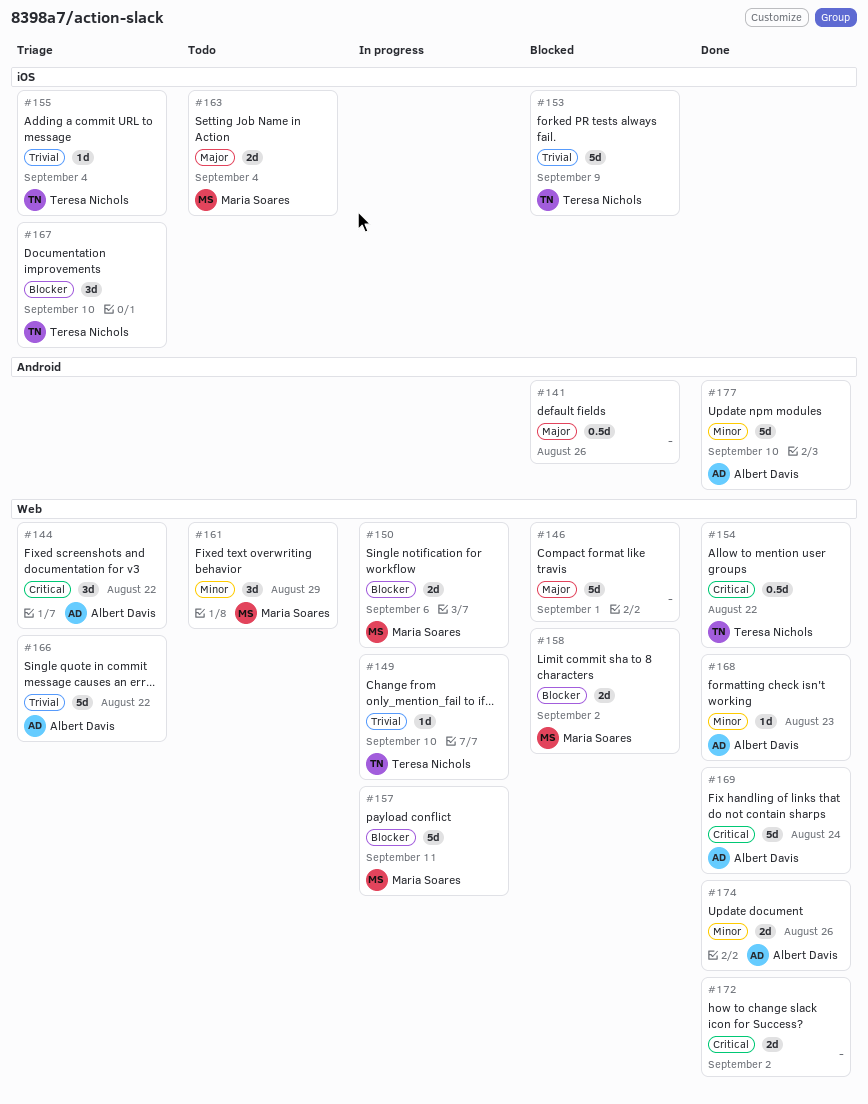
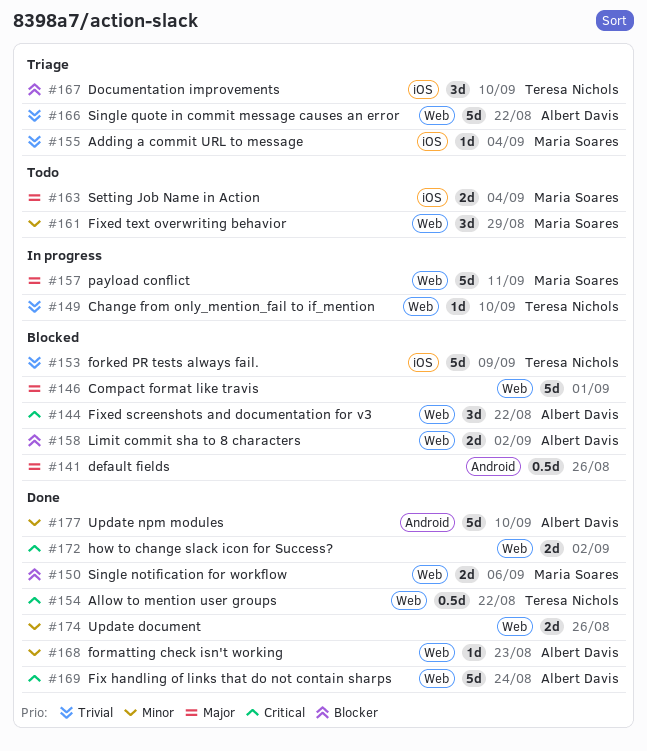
#144, status: Triage -> Blocked
#150, status: In progress -> Done
#155, owner: Teresa Nichols -> Maria Soares
#157, priority: Blocker -> Major
#158, owner: Maria Soares -> Albert Davis
#174, owner: Albert Davis -> none

